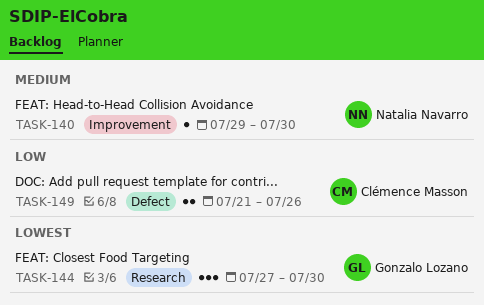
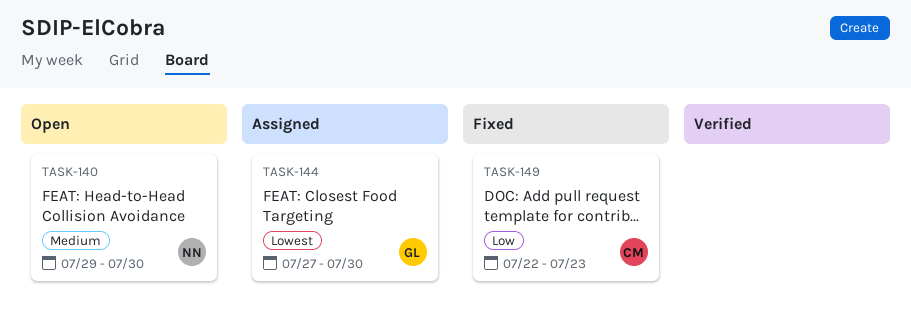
TASK-149, start: Jul 21 -> Jul 22
TASK-149, due: Jul 26 -> Jul 23

